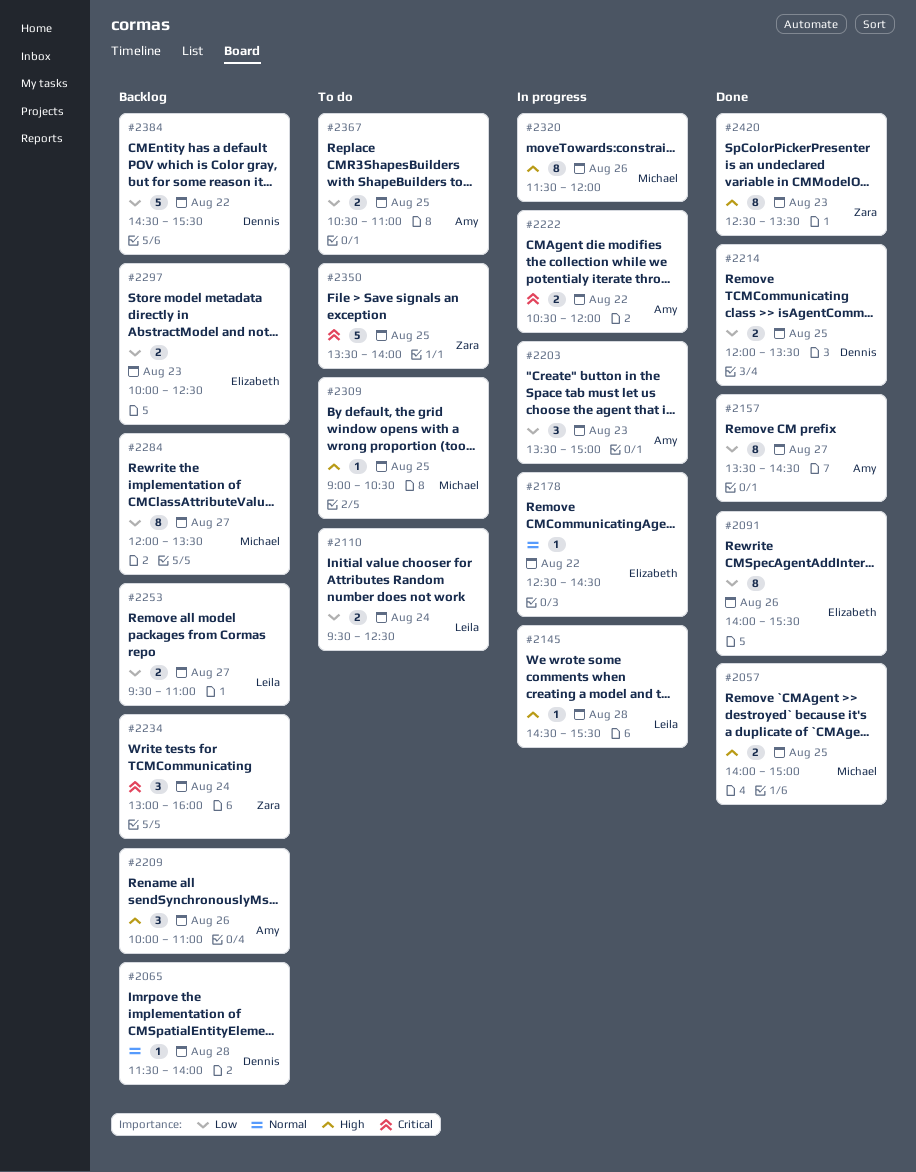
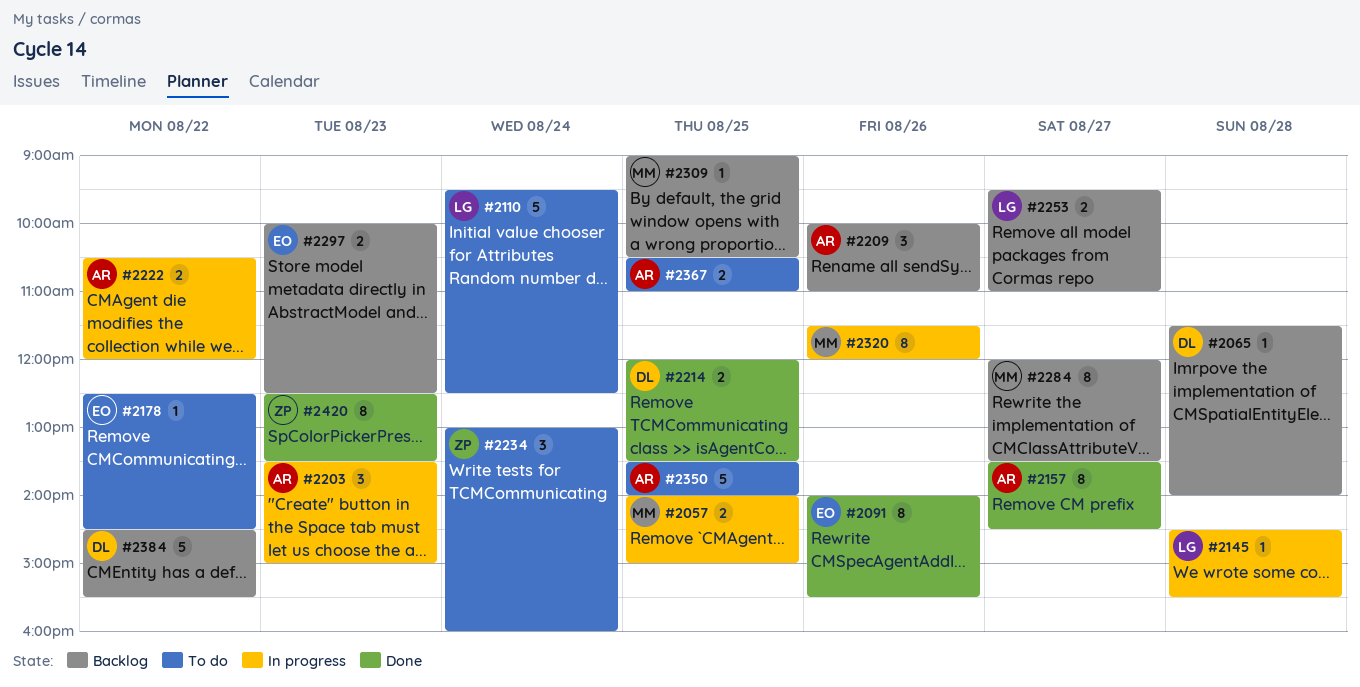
#2057, status: Done -> In progress
#2110, estimate: 2 -> 5
#2178, status: In progress -> To do
#2234, status: Backlog -> To do
#2309, status: To do -> Backlog
#2350, owner: Zara -> Amy

